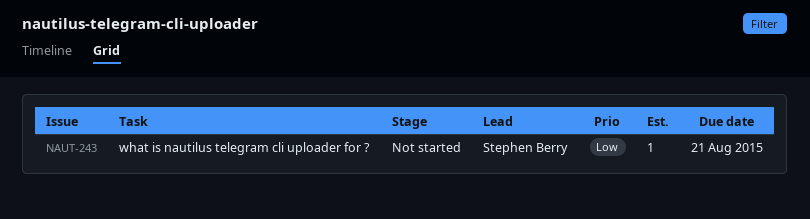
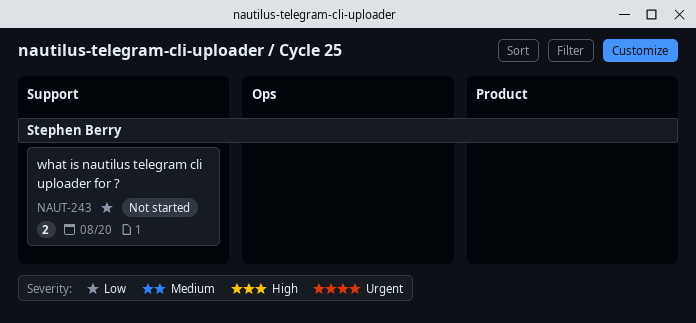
NAUT-243, estimate: 1 -> 2
NAUT-243, due: Aug 21 -> Aug 20

